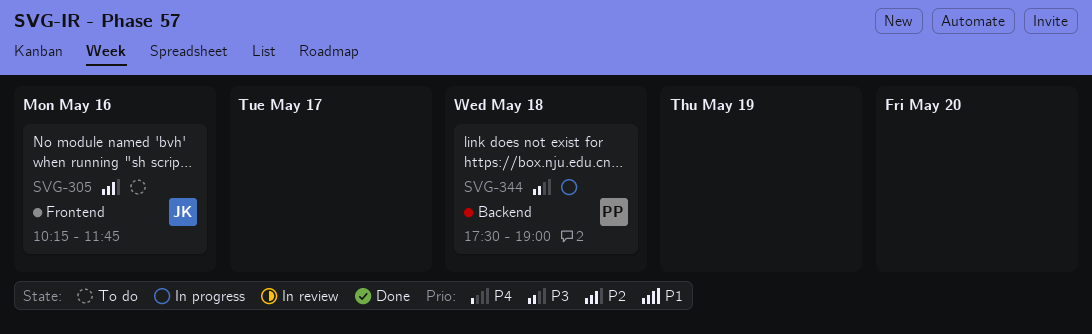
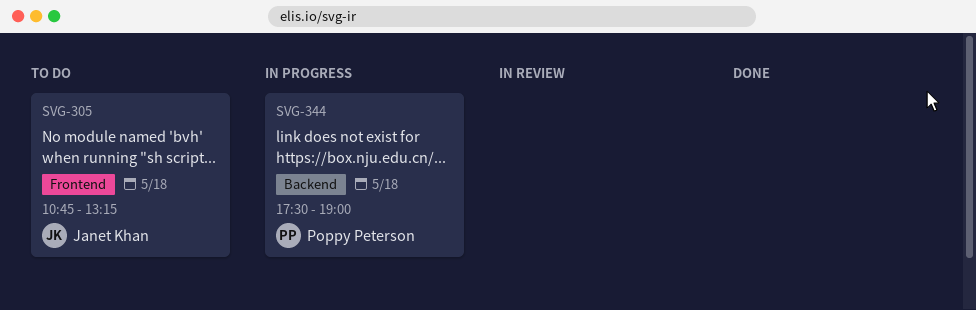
SVG-305, day: May 16 -> May 18
SVG-305, begins: 10:15 -> 10:45
SVG-305, ends: 11:45 -> 13:15

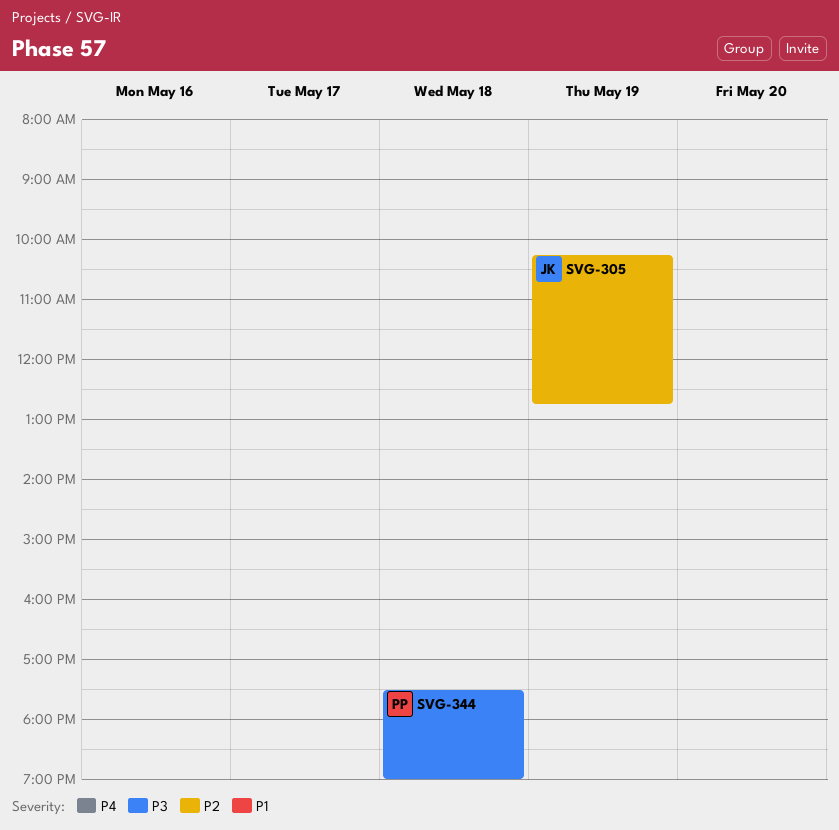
SVG-305, day: May 18 -> May 19
SVG-305, begins: 10:45 -> 10:15
SVG-305, ends: 13:15 -> 12:45

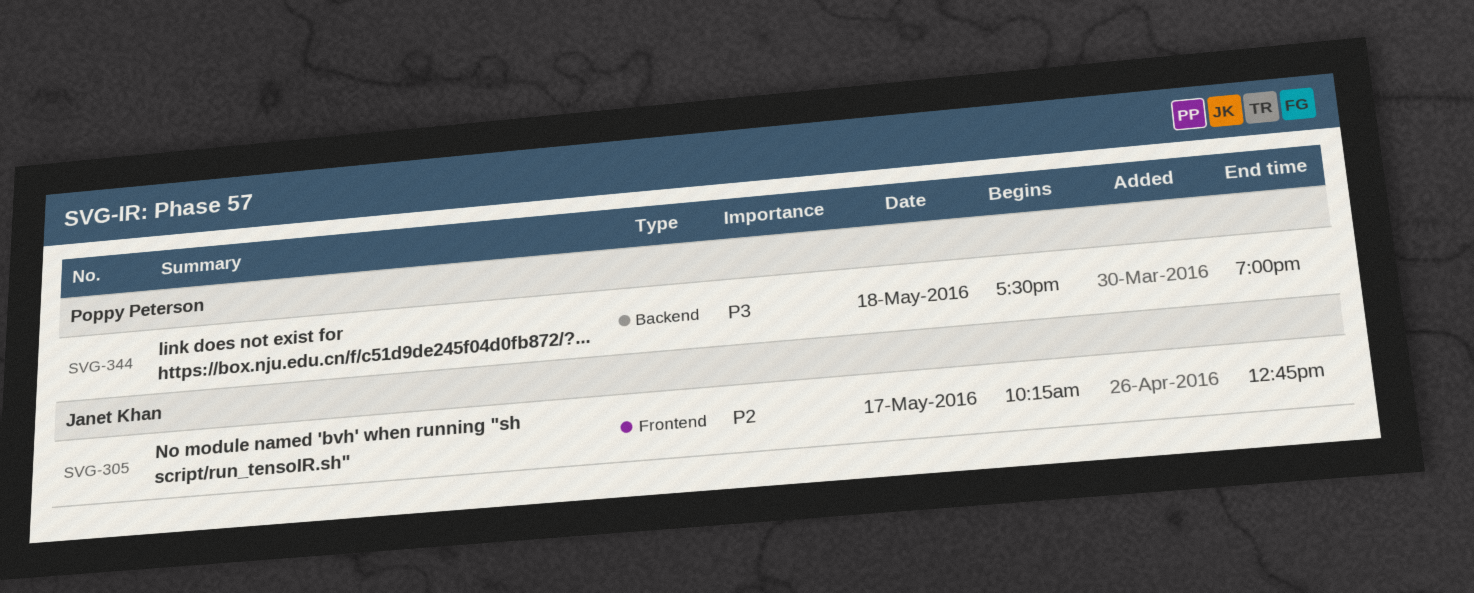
SVG-305, day: May 19 -> May 17

